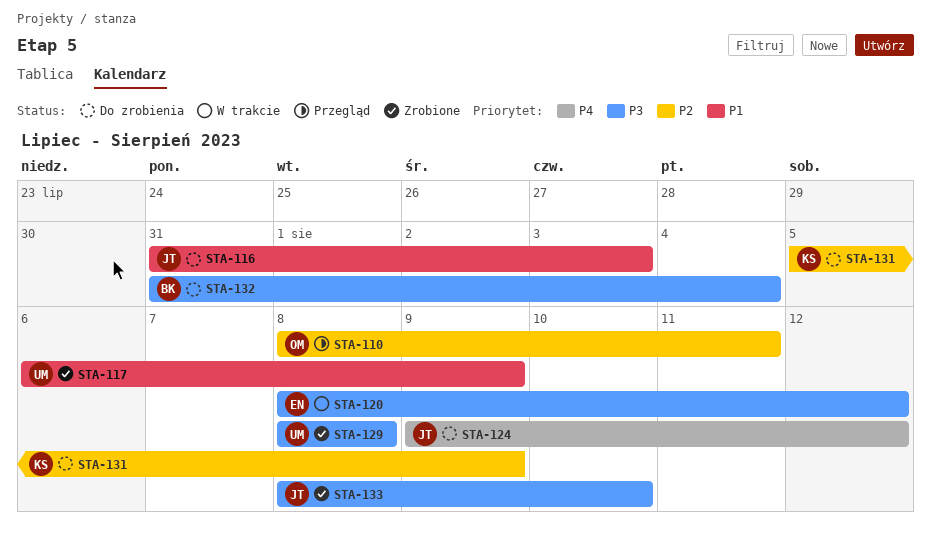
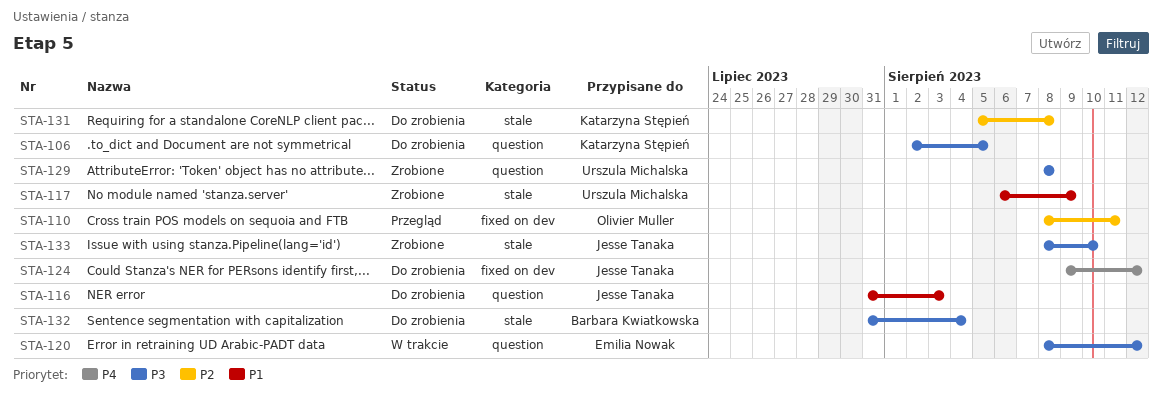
STA-106: none -> present
STA-131, due: Aug 9 -> Aug 8

